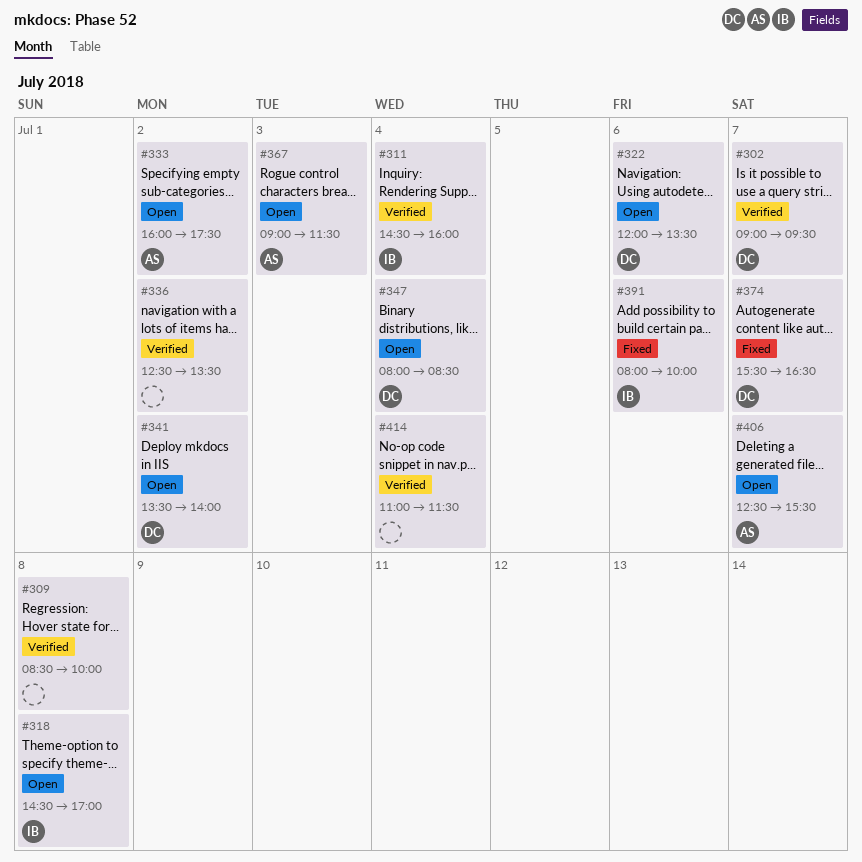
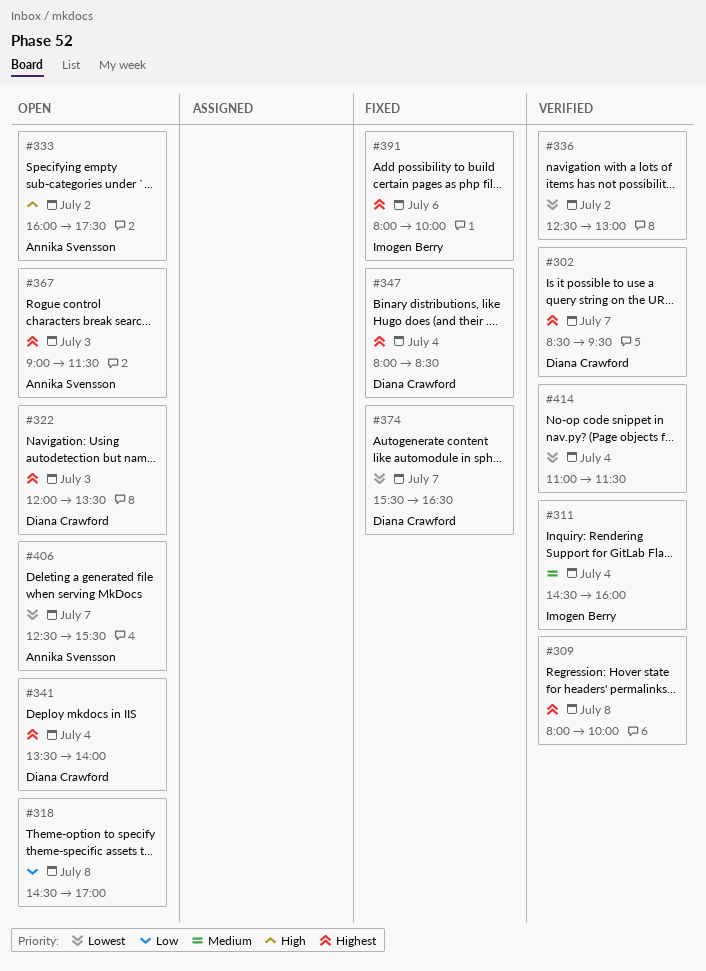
#302, begins: 09:00 -> 08:30
#309, begins: 08:30 -> 08:00
#318, owner: Imogen Berry -> none
#322, day: Jul 6 -> Jul 3
#336, ends: 13:30 -> 13:00
#341, day: Jul 2 -> Jul 4
#347, status: Open -> Fixed

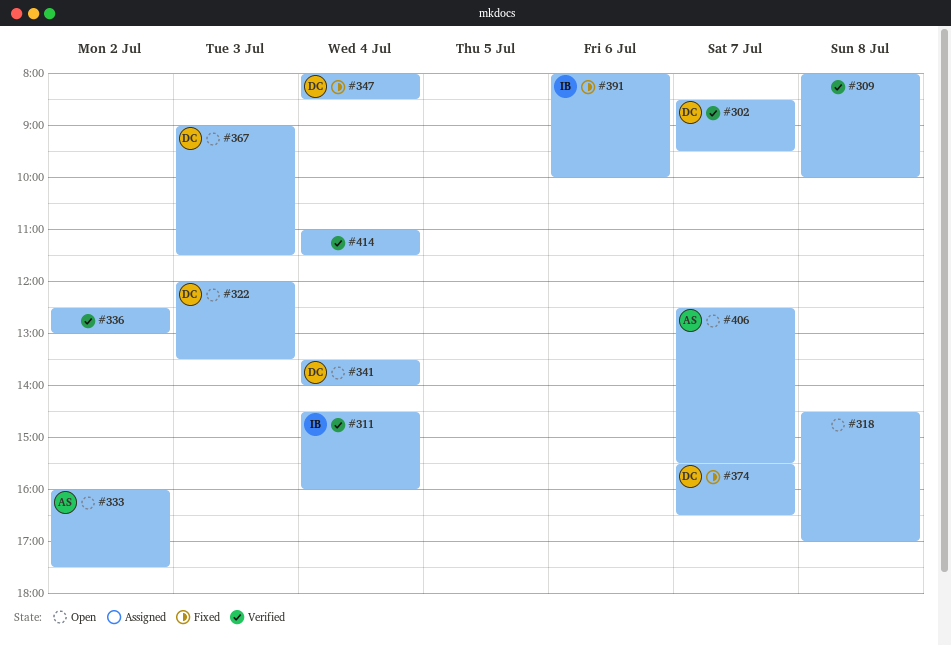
#367, owner: Annika Svensson -> Diana Crawford

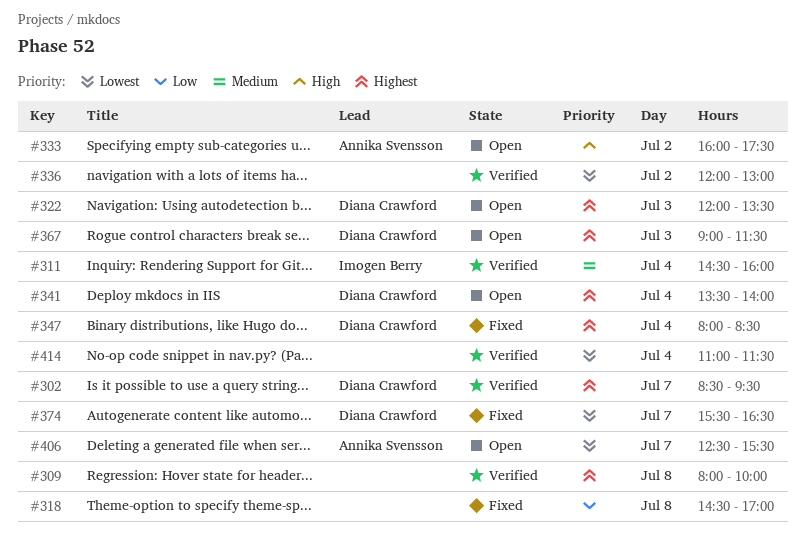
#318, status: Open -> Fixed
#336, begins: 12:30 -> 12:00
#391: present -> none

